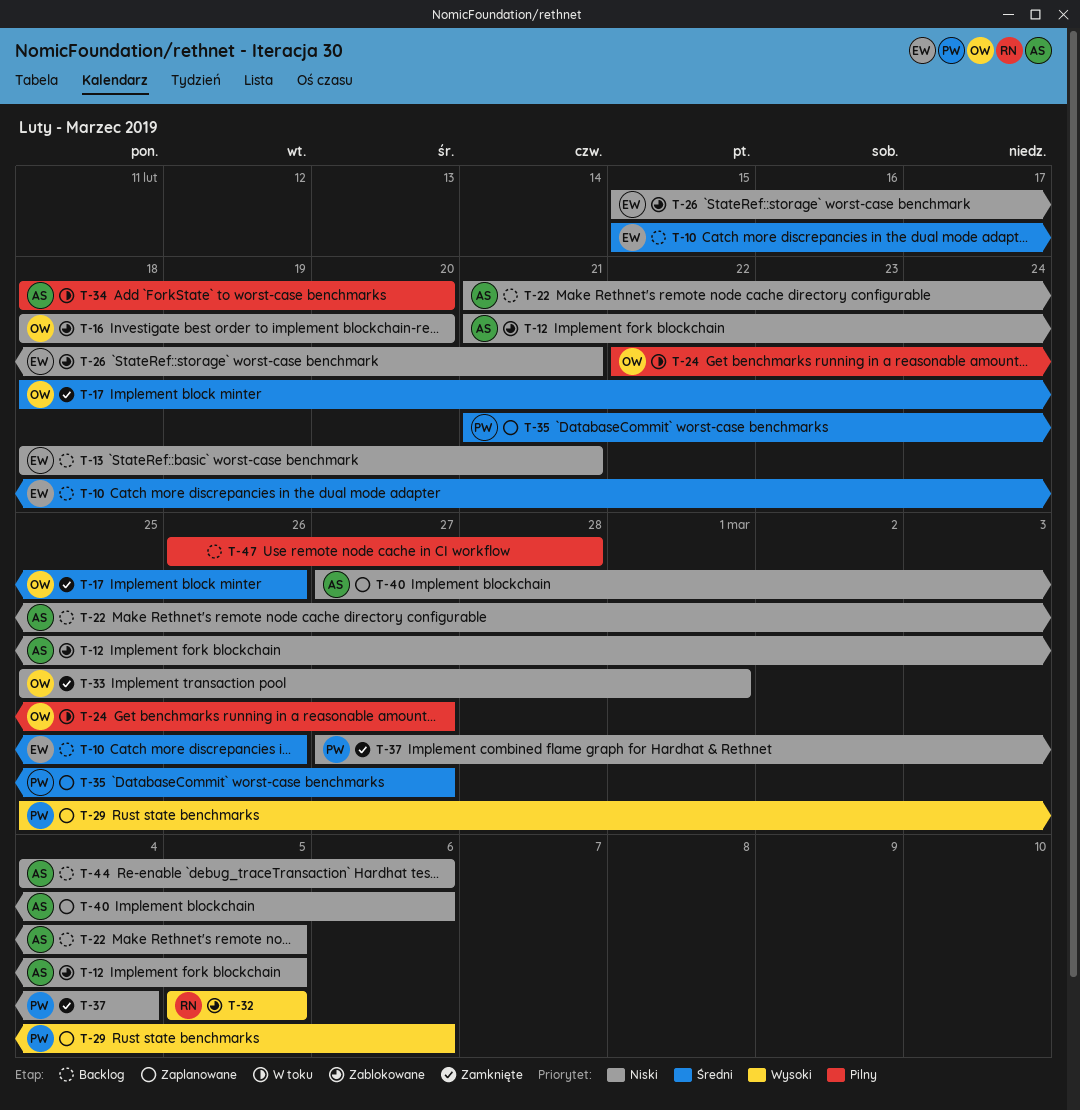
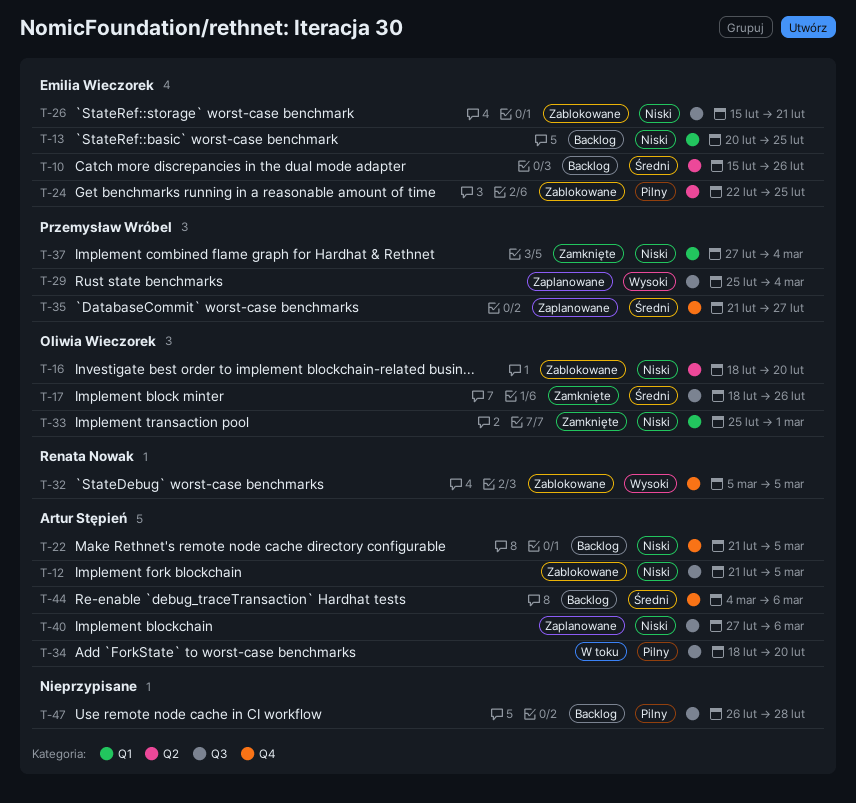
T-13, start: Feb 18 -> Feb 20
T-13, due: Feb 21 -> Feb 25
T-24, status: W toku -> Zablokowane
T-24, owner: Oliwia Wieczorek -> Emilia Wieczorek
T-24, due: Feb 27 -> Feb 25
T-29, due: Mar 6 -> Mar 4
T-44, priority: Niski -> Średni

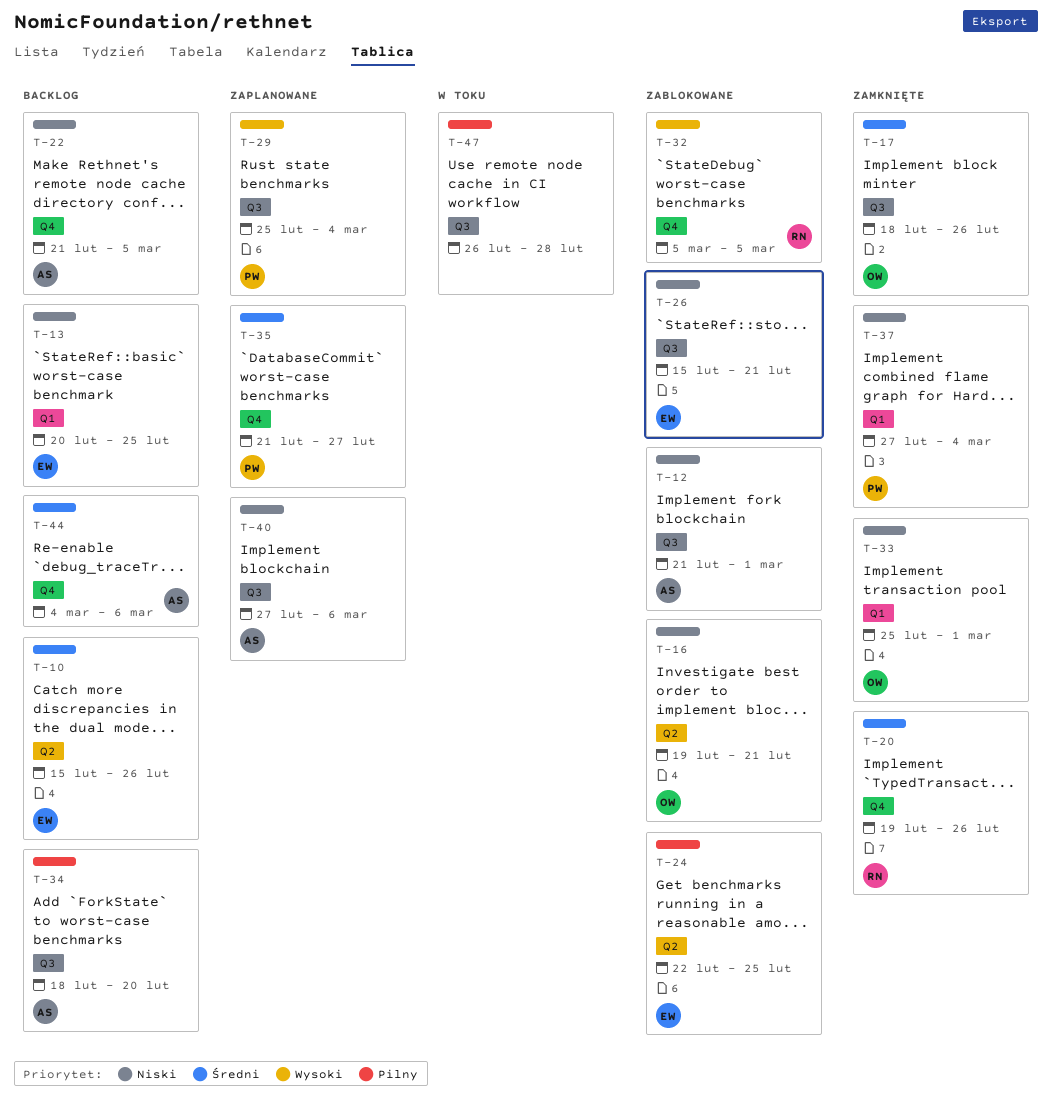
T-12, due: Mar 5 -> Mar 1
T-16, start: Feb 18 -> Feb 19
T-16, due: Feb 20 -> Feb 21
T-20: none -> present
T-34, status: W toku -> Backlog
T-47, status: Backlog -> W toku

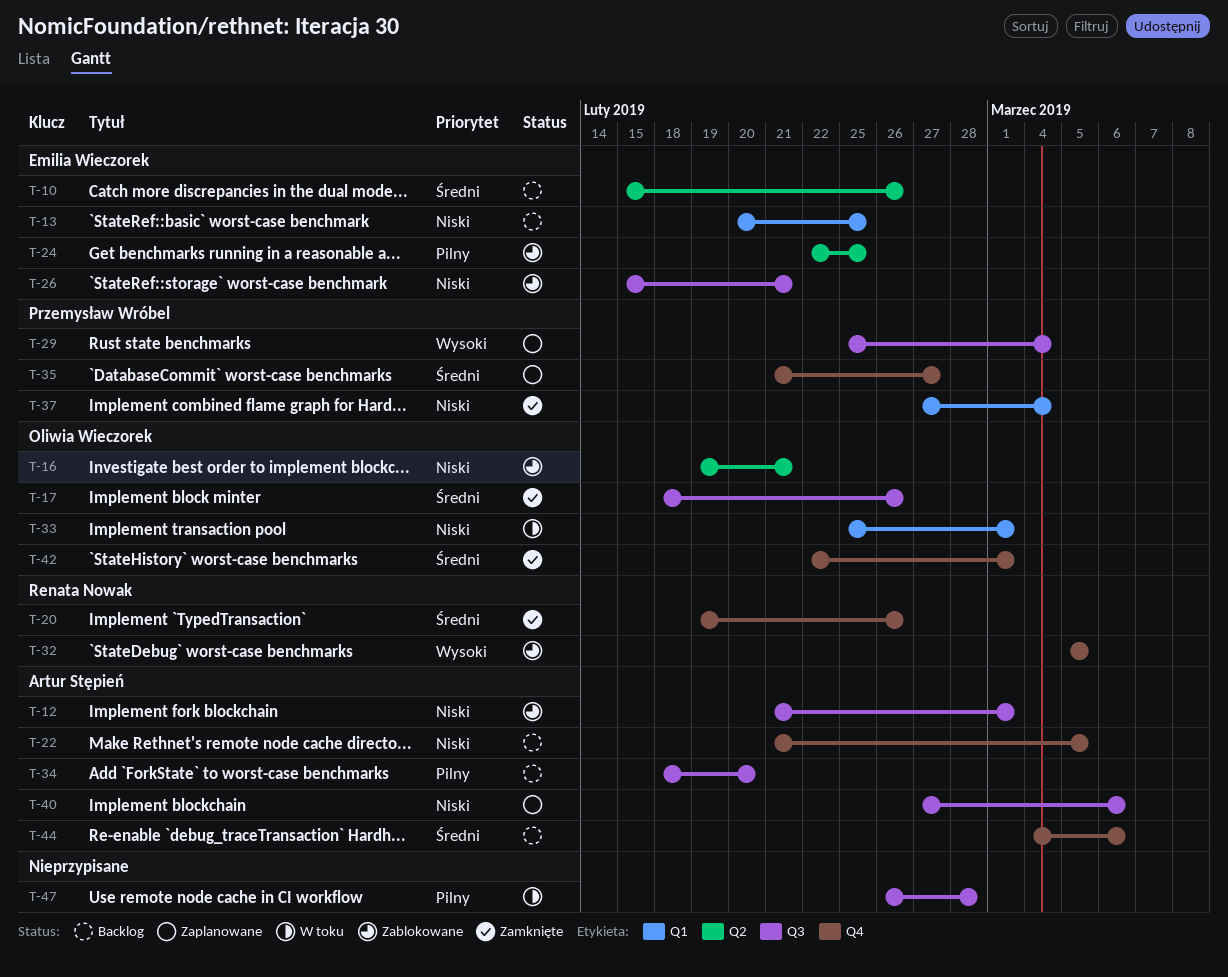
T-33, status: Zamknięte -> W toku
T-42: none -> present

